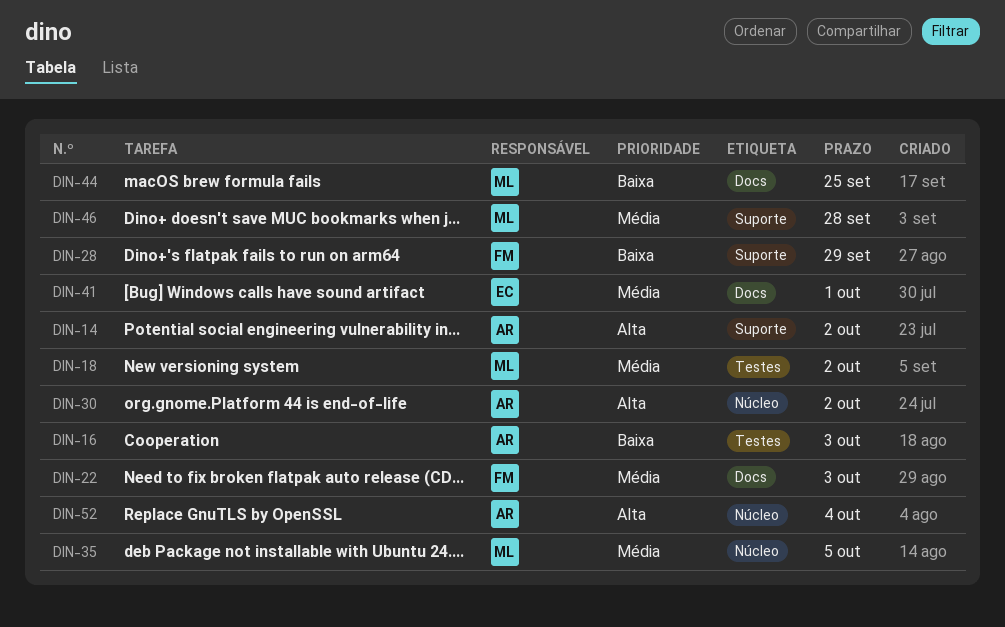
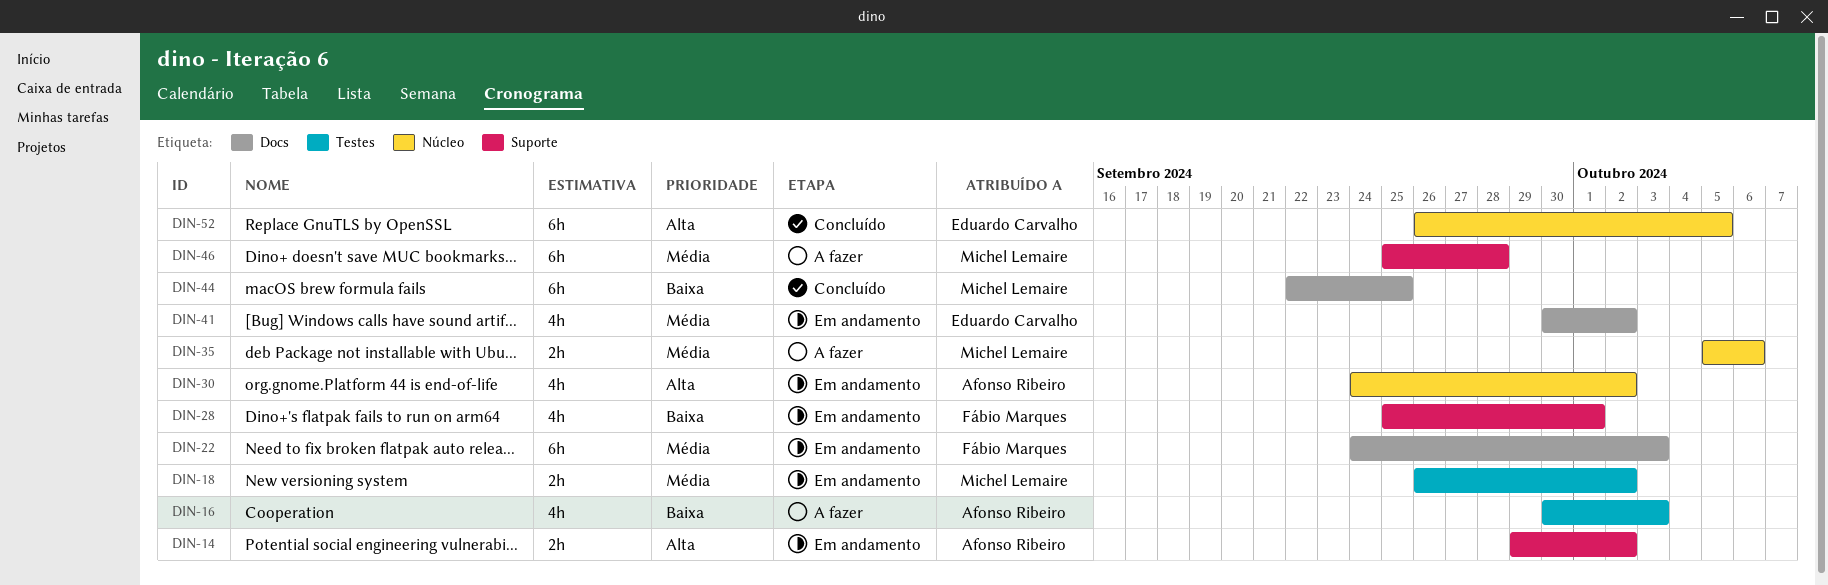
DIN-28, due: Sep 29 -> Oct 1
DIN-35, due: Oct 5 -> Oct 6
DIN-41, due: Oct 1 -> Oct 2
DIN-52, owner: Afonso Ribeiro -> Eduardo Carvalho
DIN-52, due: Oct 4 -> Oct 5

